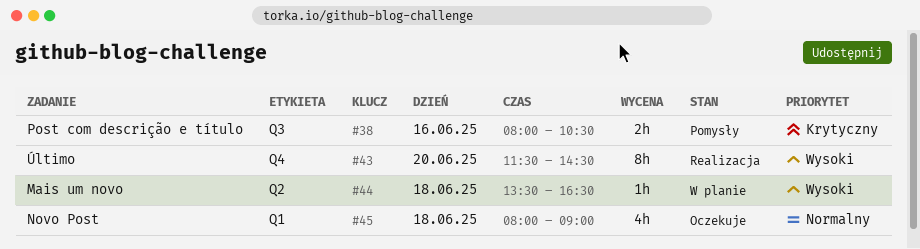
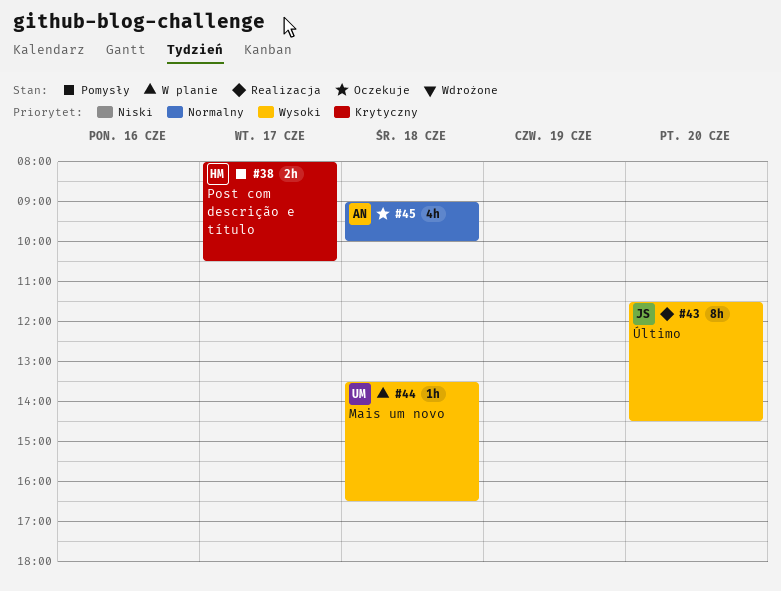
#38, day: Jun 16 -> Jun 17
#45, begins: 08:00 -> 09:00
#45, ends: 09:00 -> 10:00

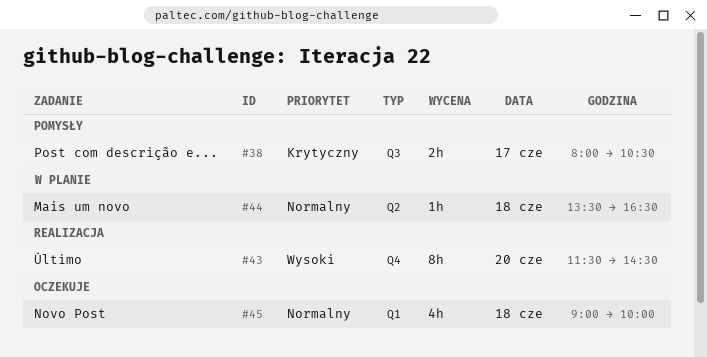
#44, priority: Wysoki -> Normalny

